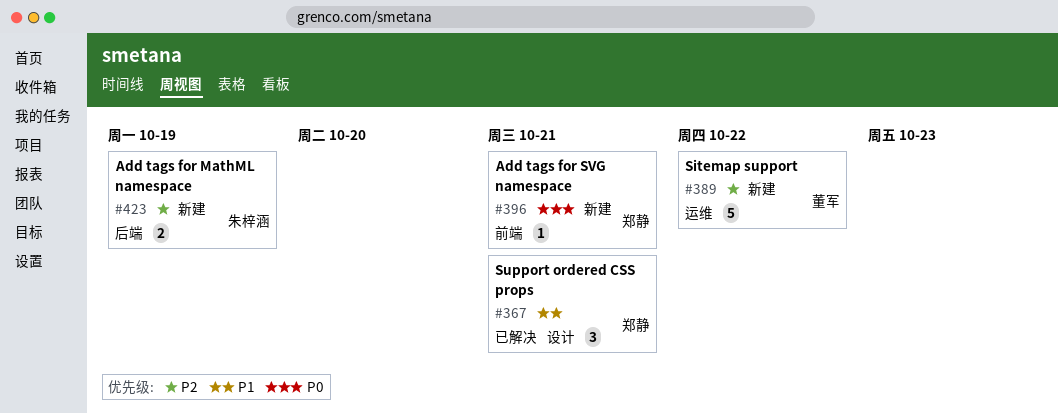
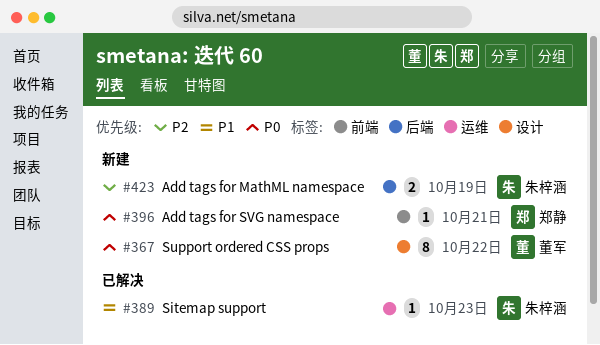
#367, status: 已解决 -> 新建
#367, owner: 郑静 -> 董军
#367, priority: P1 -> P0
#367, estimate: 3 -> 8
#367, due: Oct 21 -> Oct 22
#389, status: 新建 -> 已解决
#389, owner: 董军 -> 朱梓涵
#389, priority: P2 -> P1
#389, estimate: 5 -> 1
#389, due: Oct 22 -> Oct 23

